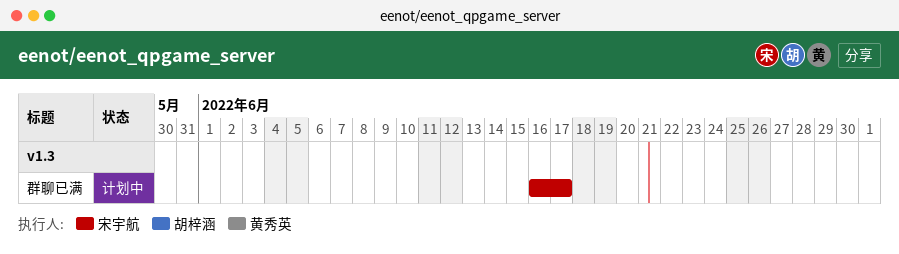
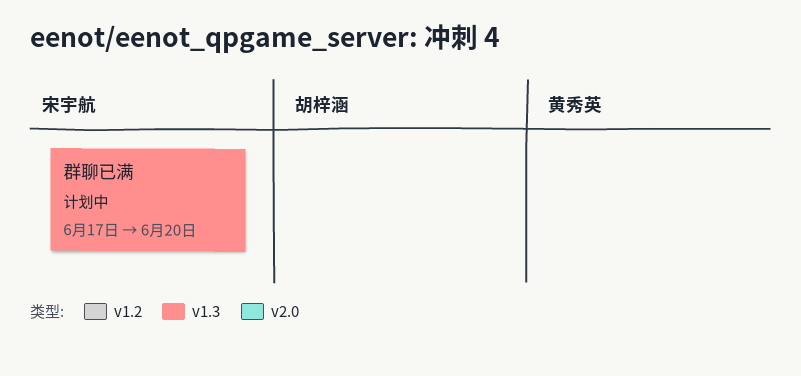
群聊已满, start: Jun 16 -> Jun 17
群聊已满, due: Jun 17 -> Jun 20

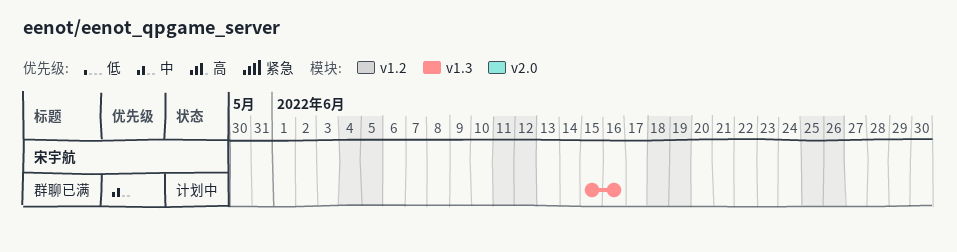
群聊已满, start: Jun 17 -> Jun 15
群聊已满, due: Jun 20 -> Jun 16

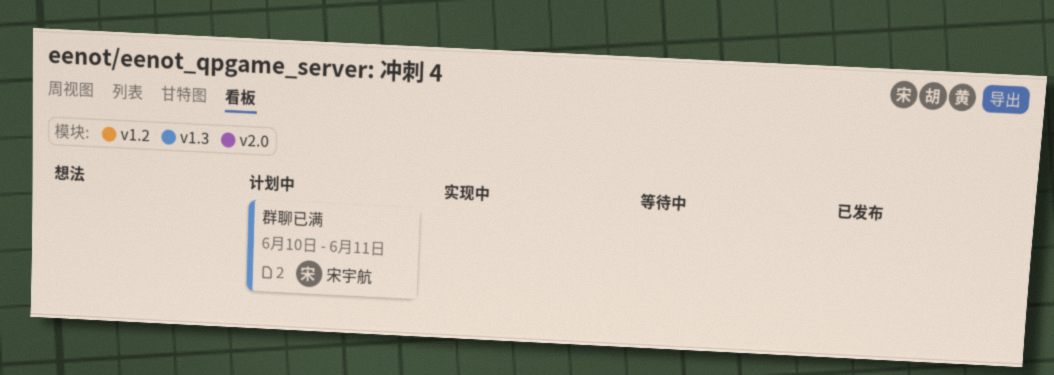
群聊已满, start: Jun 15 -> Jun 10
群聊已满, due: Jun 16 -> Jun 11

